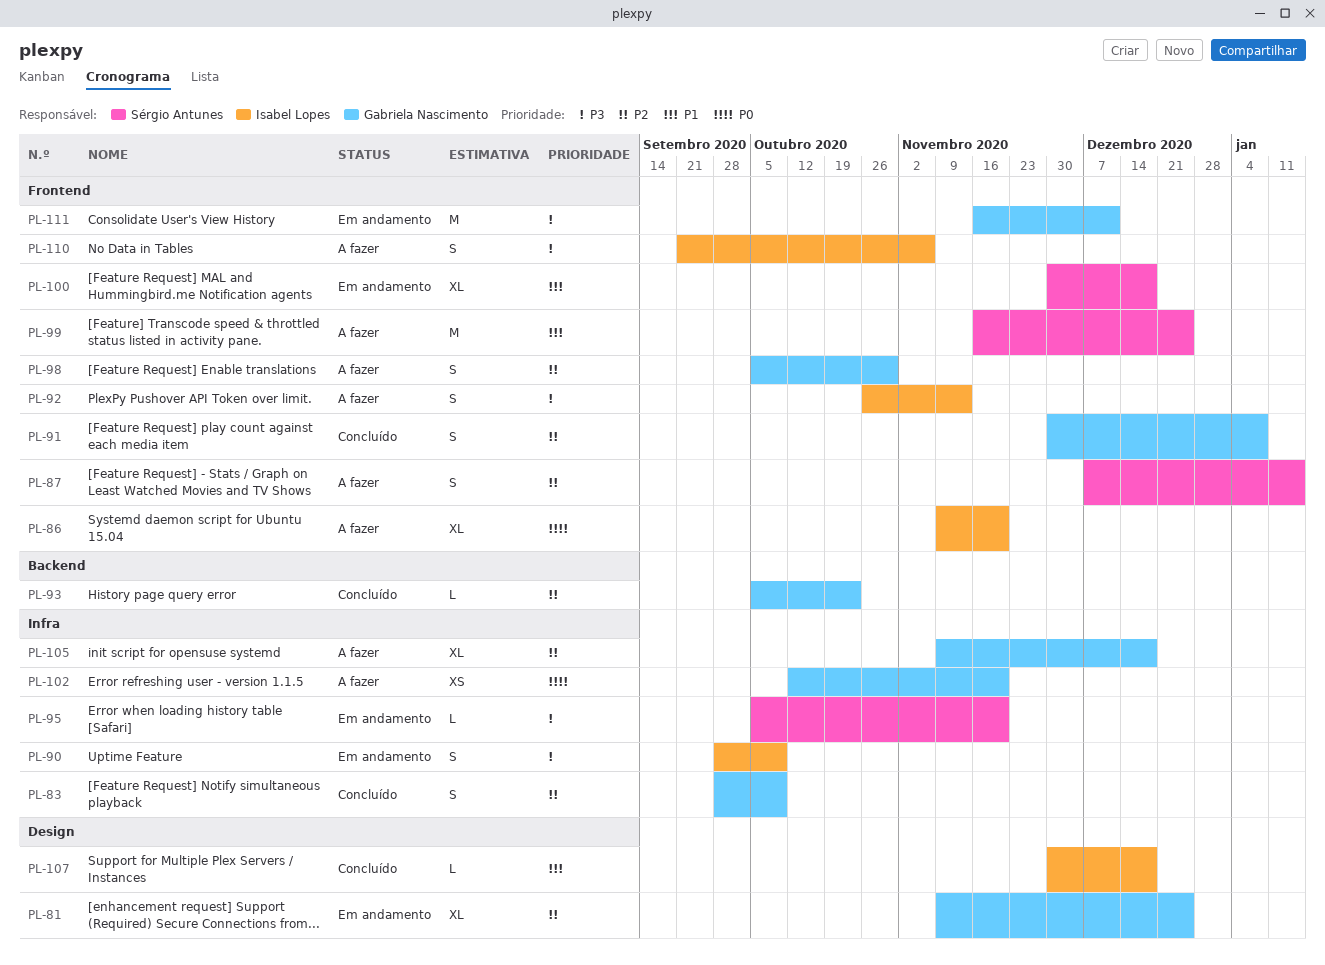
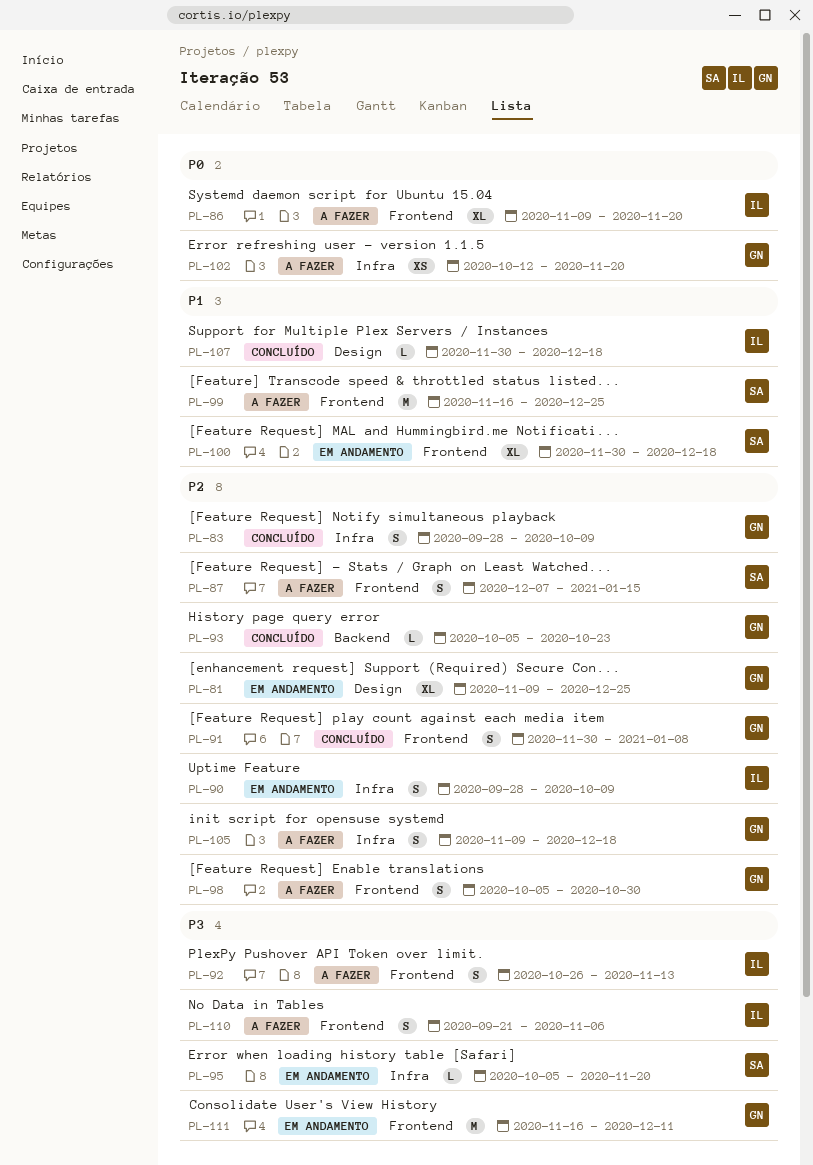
PL-90, priority: P3 -> P2
PL-105, estimate: XL -> S

